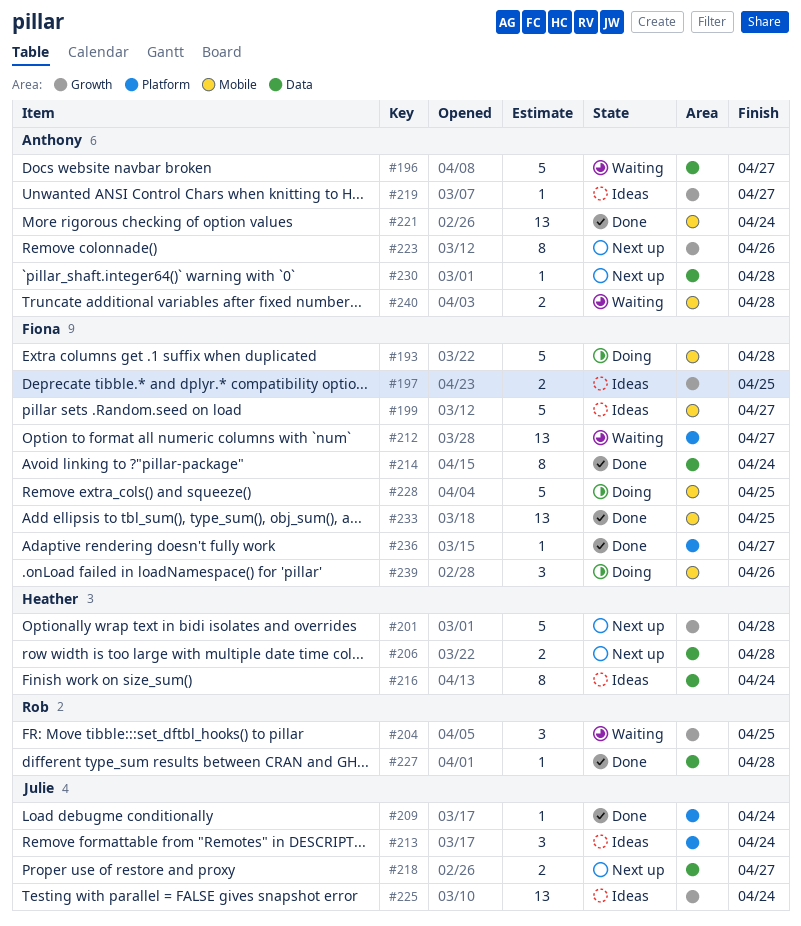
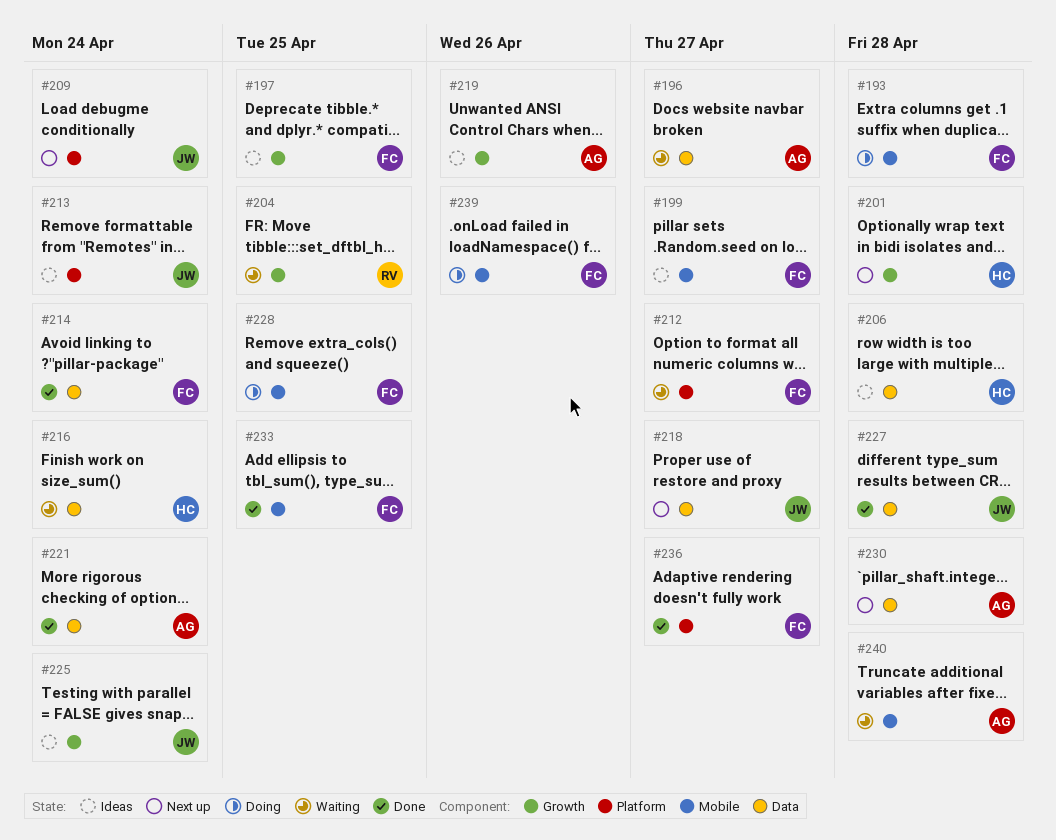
#206, status: Next up -> Ideas
#209, status: Done -> Next up
#216, status: Ideas -> Waiting
#219, due: Apr 27 -> Apr 26
#221, label: Mobile -> Data
#223: present -> none
#227, owner: Rob -> Julie

